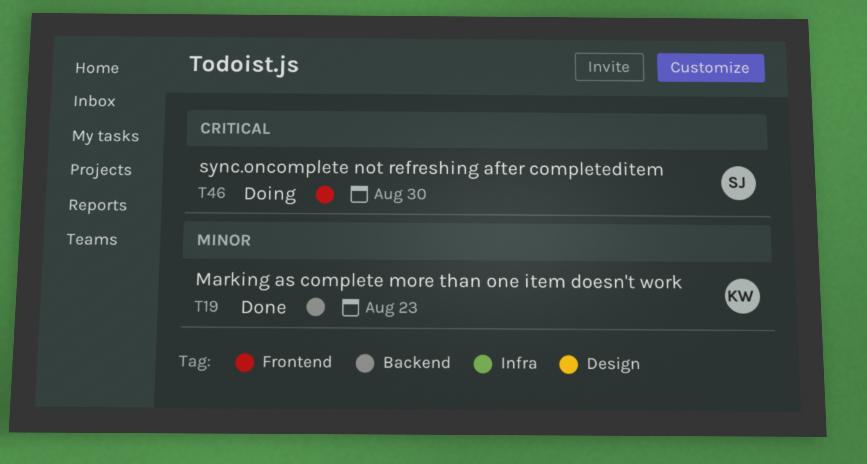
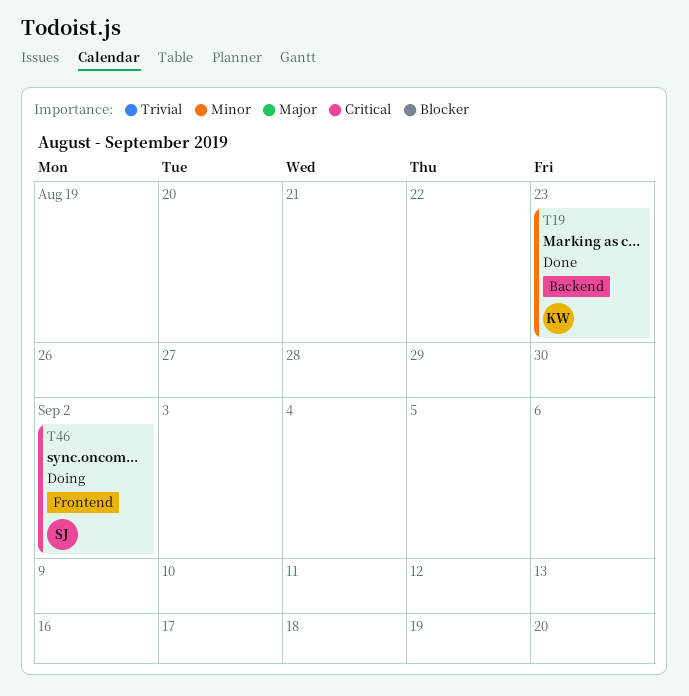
T46, due: Aug 30 -> Sep 2

